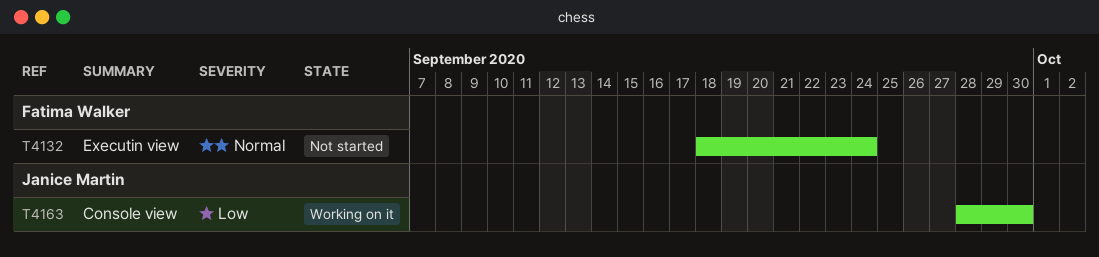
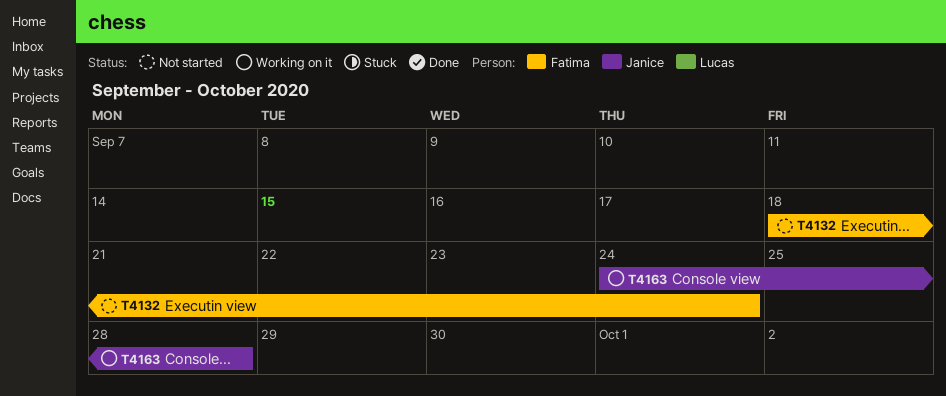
T4163, start: Sep 28 -> Sep 24
T4163, due: Sep 30 -> Sep 28

